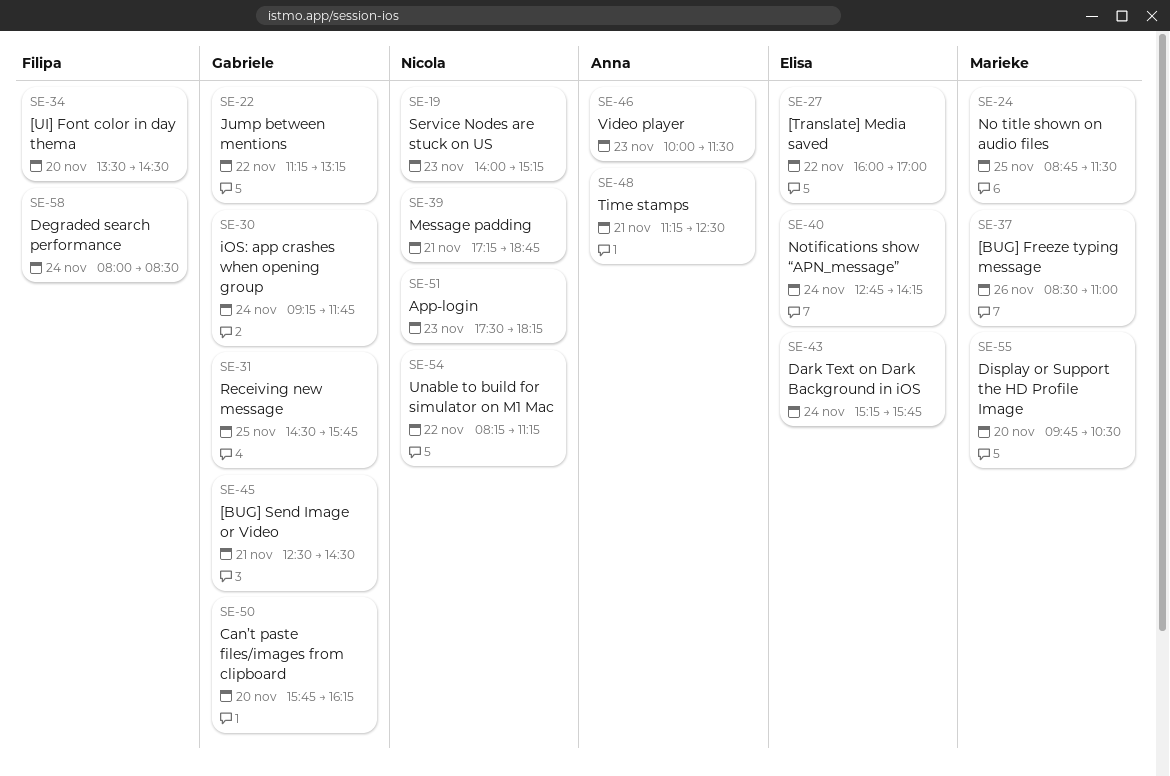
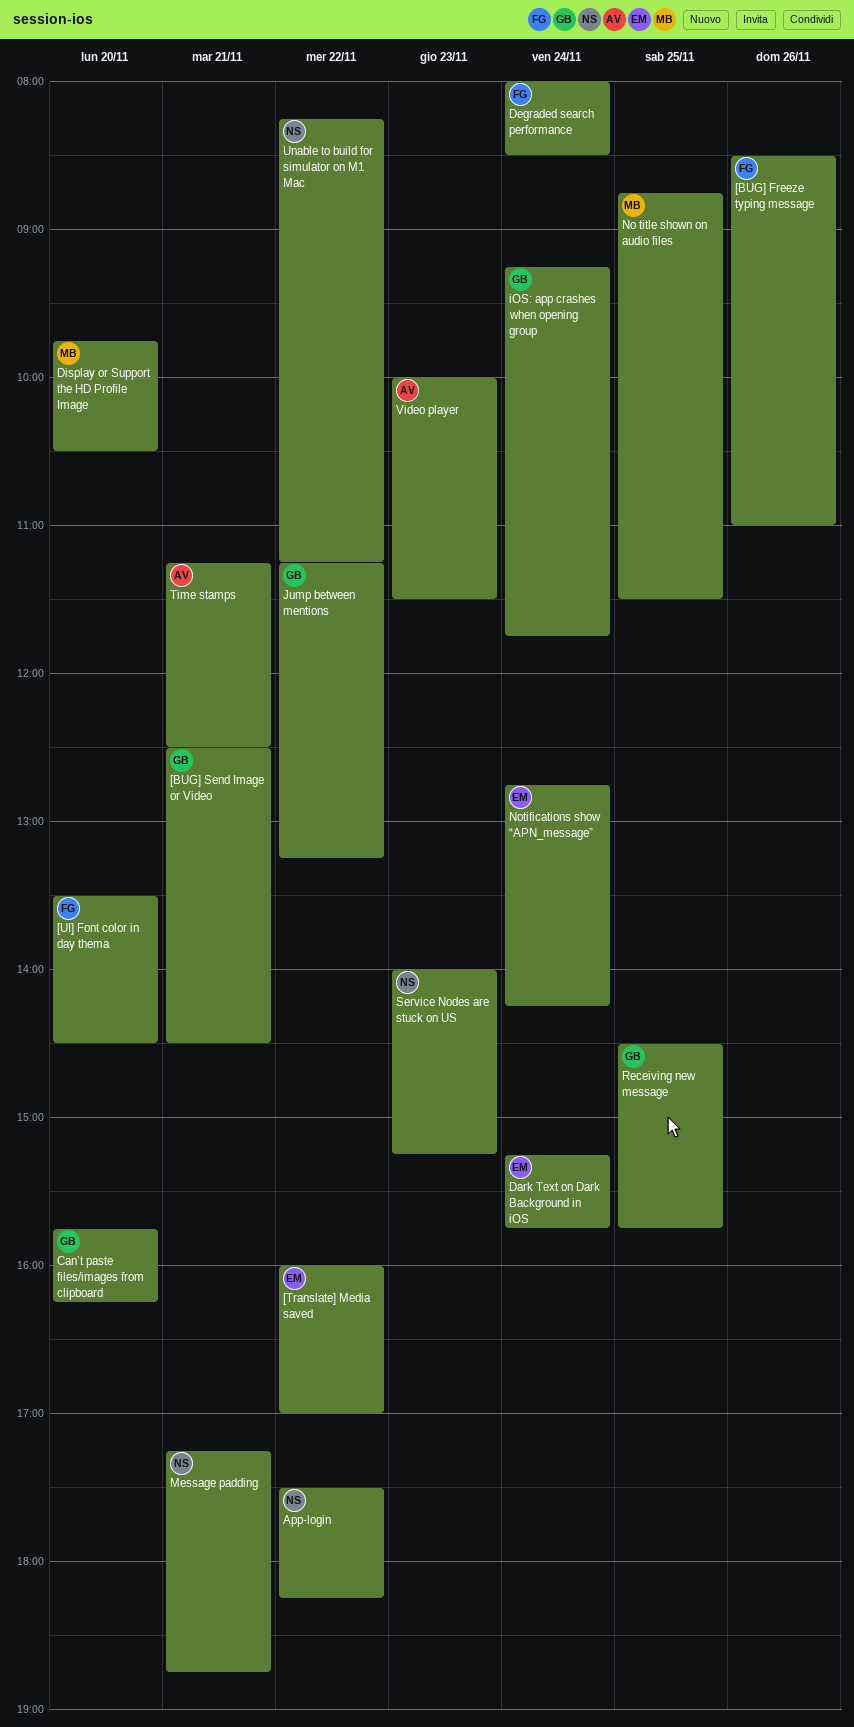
[BUG] Freeze typing message, owner: Marieke -> Filipa
App-login, day: Nov 23 -> Nov 22

